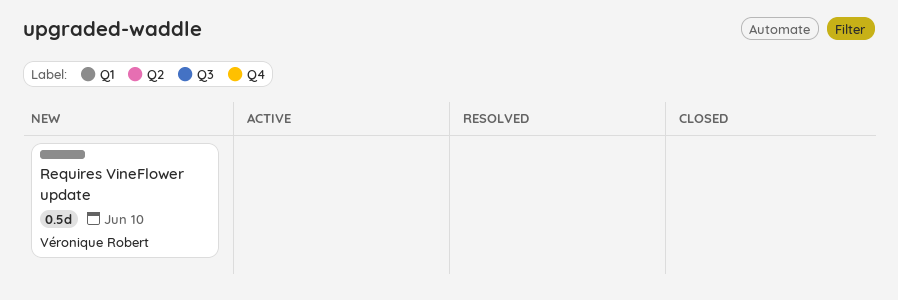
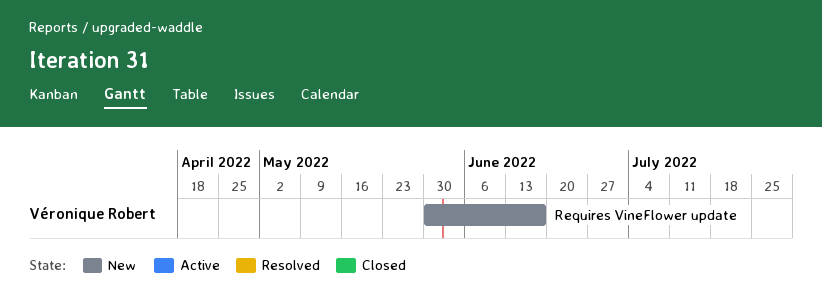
Requires VineFlower update, due: Jun 10 -> Jun 17

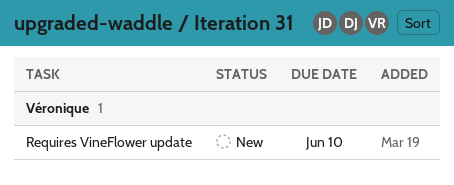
Requires VineFlower update, due: Jun 17 -> Jun 10

